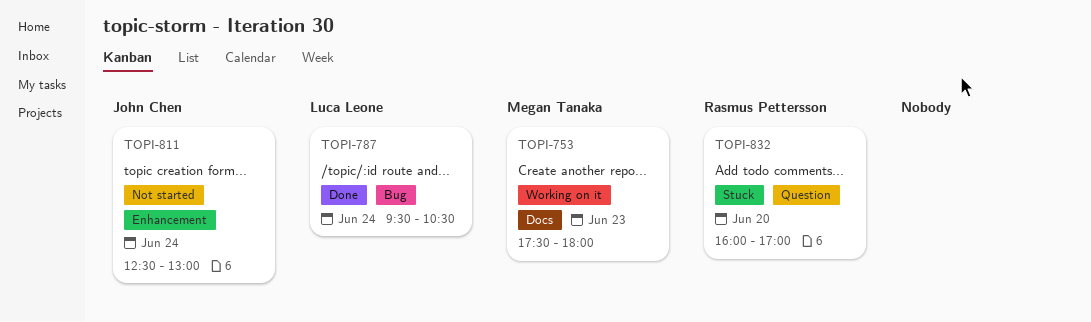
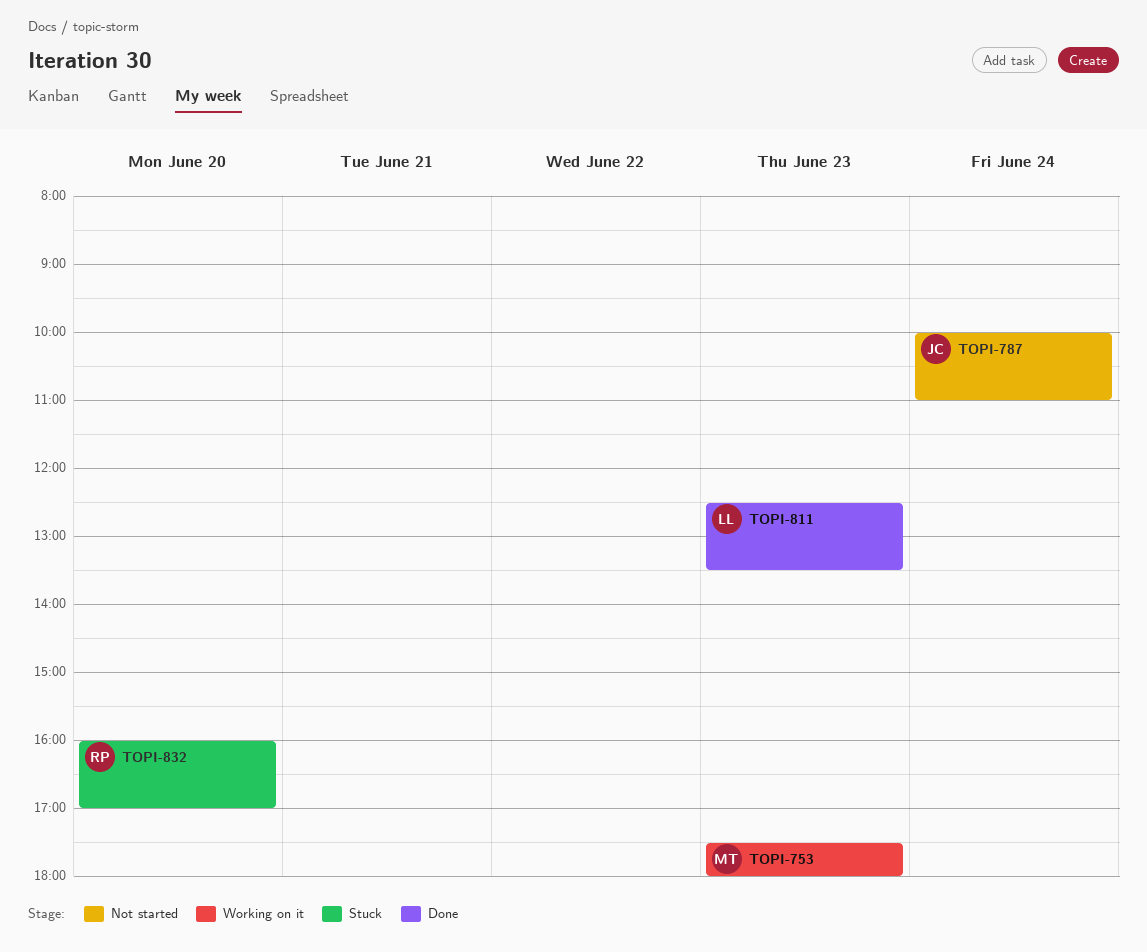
TOPI-787, status: Done -> Not started
TOPI-787, owner: Luca Leone -> John Chen
TOPI-787, begins: 09:30 -> 10:00
TOPI-787, ends: 10:30 -> 11:00
TOPI-811, status: Not started -> Done
TOPI-811, owner: John Chen -> Luca Leone
TOPI-811, day: Jun 24 -> Jun 23
TOPI-811, ends: 13:00 -> 13:30

